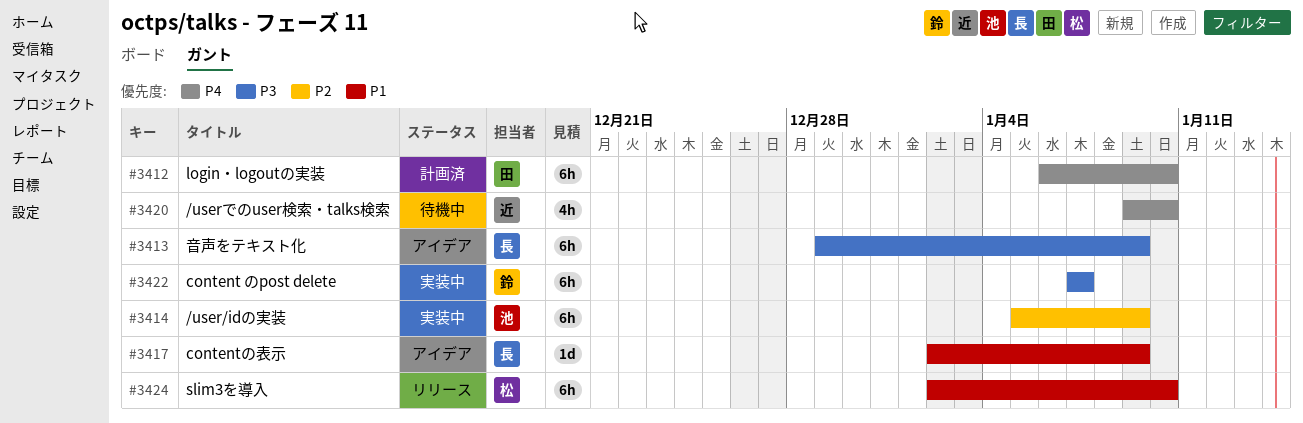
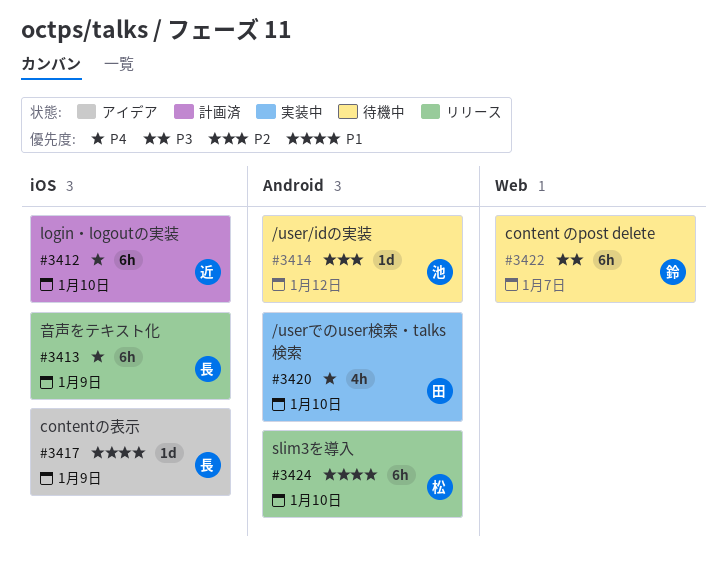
#3412, owner: 田 -> 近
#3413, status: アイデア -> リリース
#3413, priority: P3 -> P4
#3414, status: 実装中 -> 待機中
#3414, estimate: 6h -> 1d
#3414, due: Jan 9 -> Jan 12
#3420, status: 待機中 -> 実装中
#3420, owner: 近 -> 田
#3422, status: 実装中 -> 待機中

